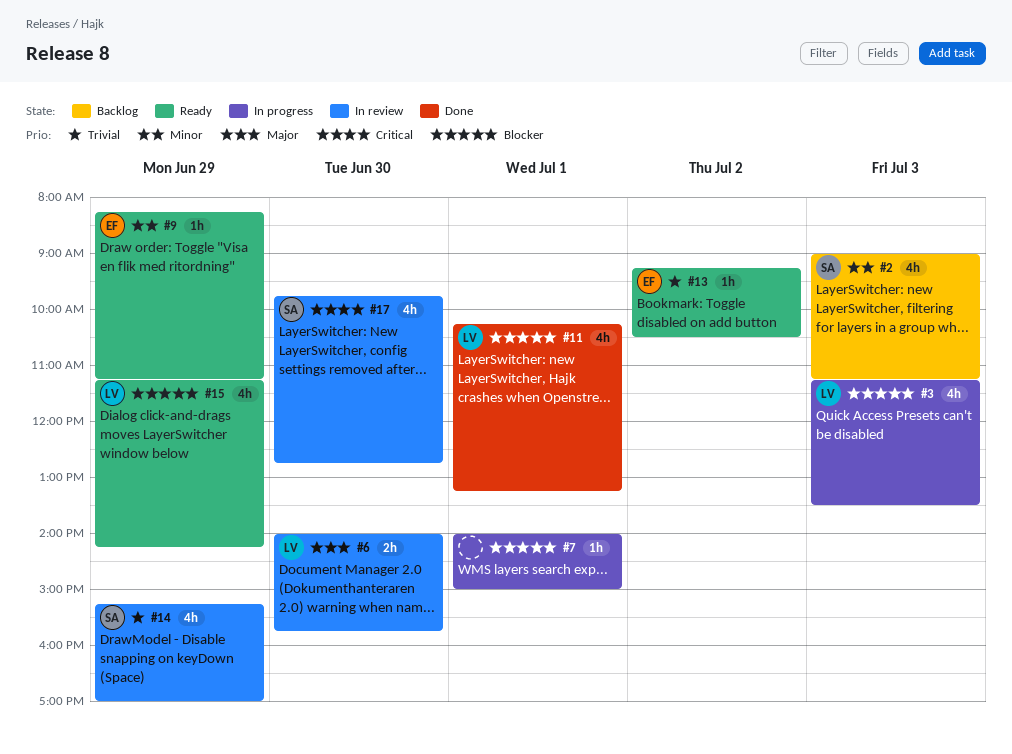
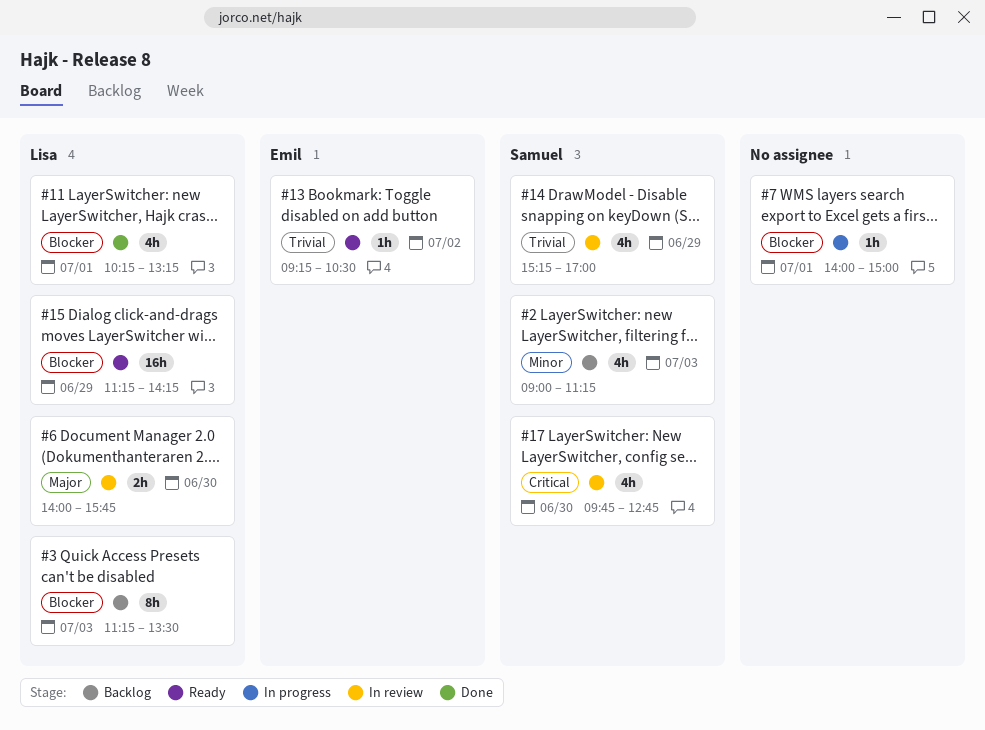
#3, status: In progress -> Backlog
#3, estimate: 4h -> 8h
#9: present -> none
#15, estimate: 4h -> 16h

